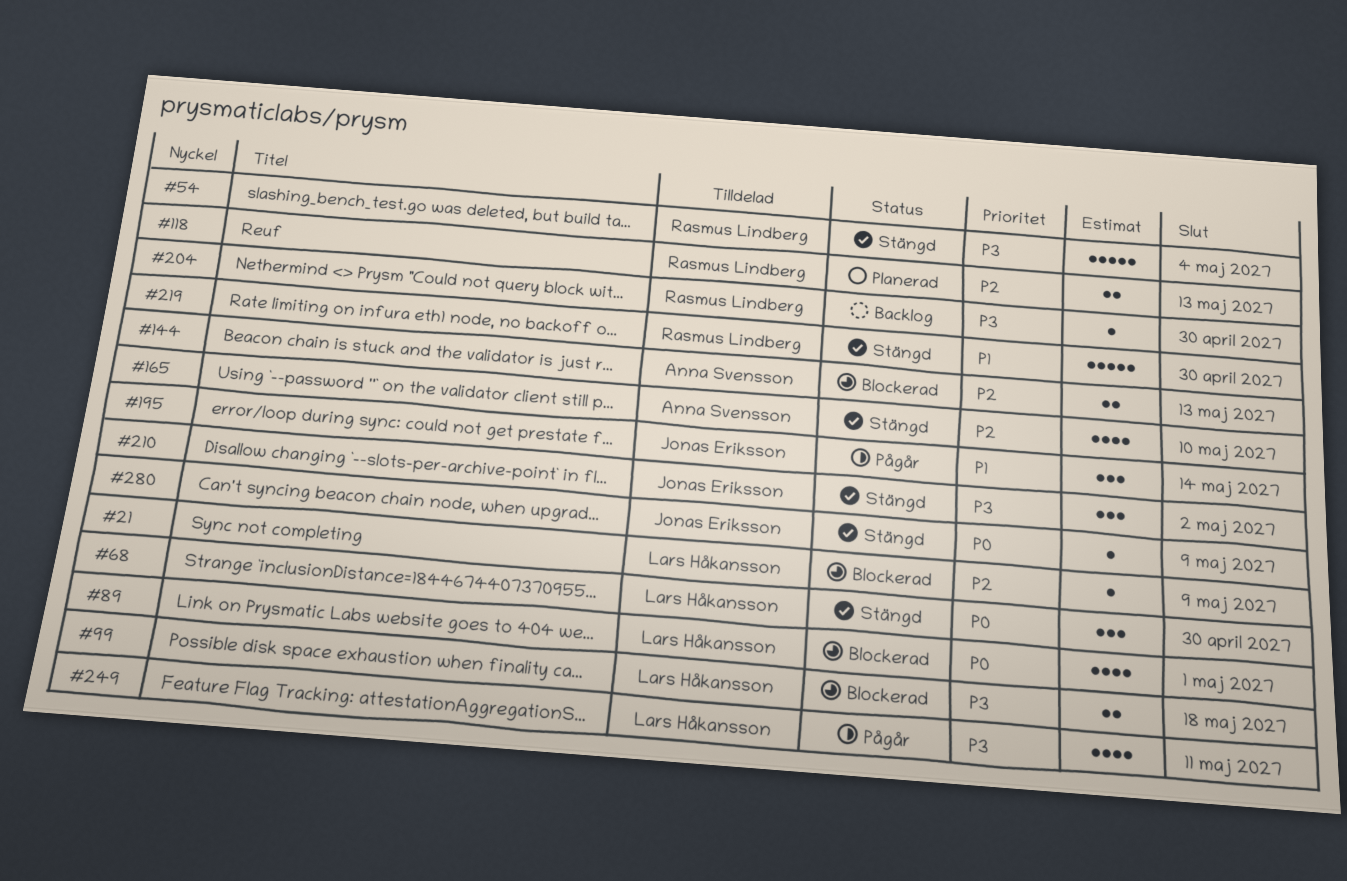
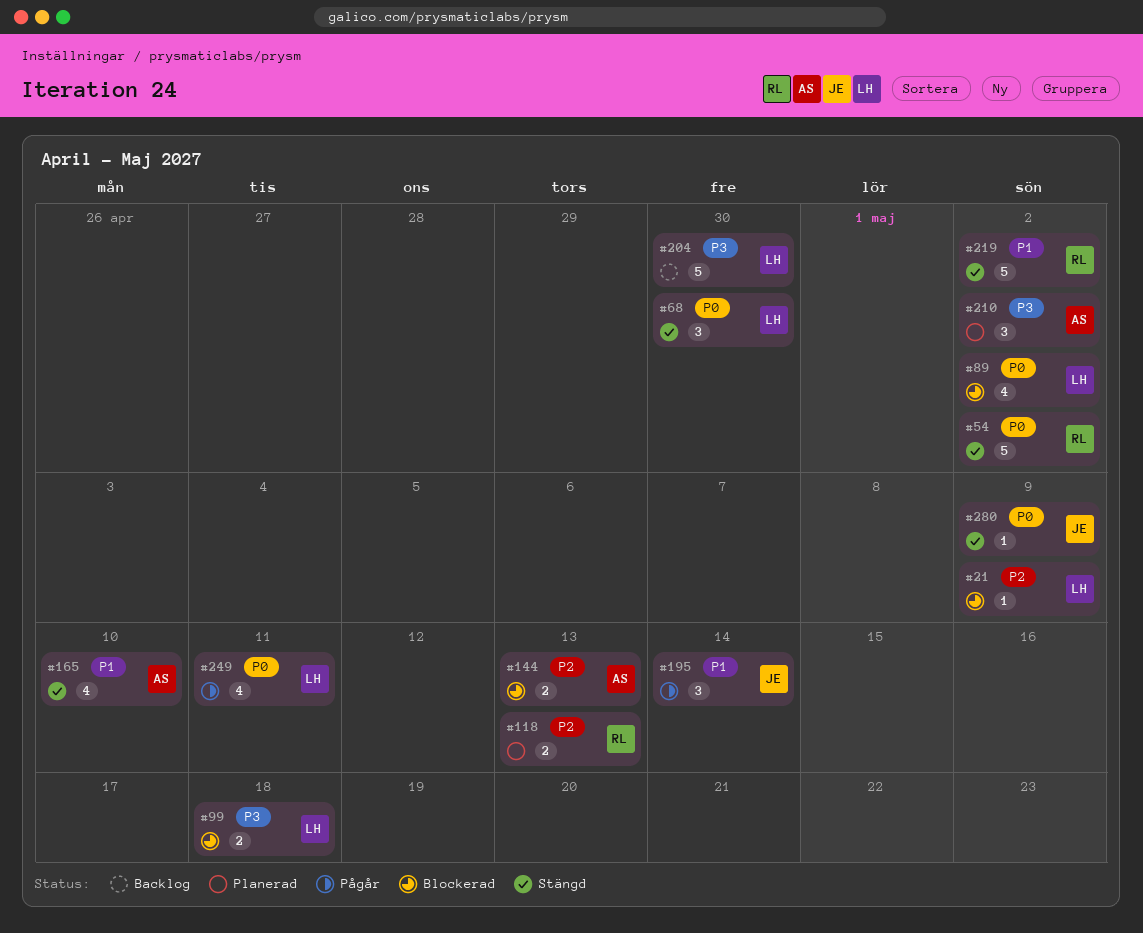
#54, priority: P3 -> P0
#54, due: May 4 -> May 2
#89, due: May 1 -> May 2
#165, priority: P2 -> P1
#204, owner: Rasmus Lindberg -> Lars Håkansson
#204, estimate: 1 -> 5
#210, status: Stängd -> Planerad
#210, owner: Jonas Eriksson -> Anna Svensson
#219, due: Apr 30 -> May 2
#249, priority: P3 -> P0

